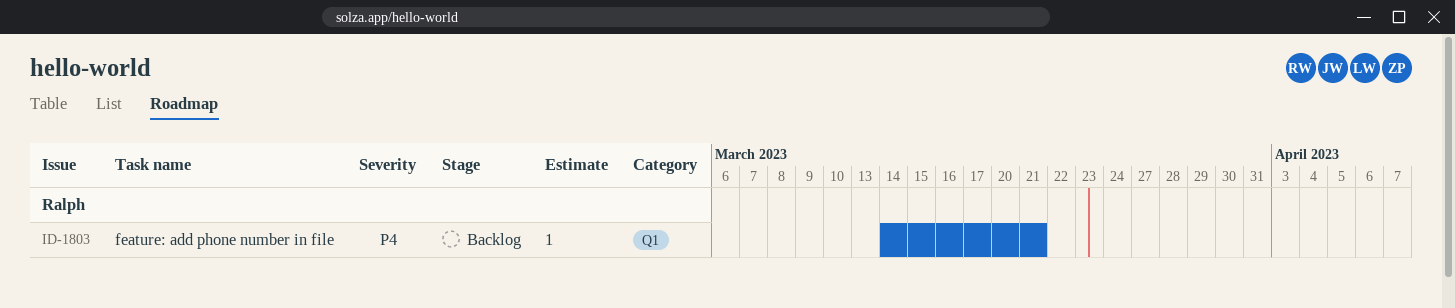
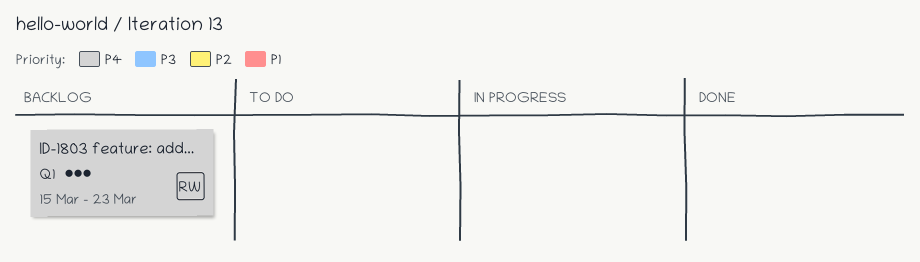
ID-1803, estimate: 1 -> 3
ID-1803, start: Mar 14 -> Mar 15
ID-1803, due: Mar 21 -> Mar 23

